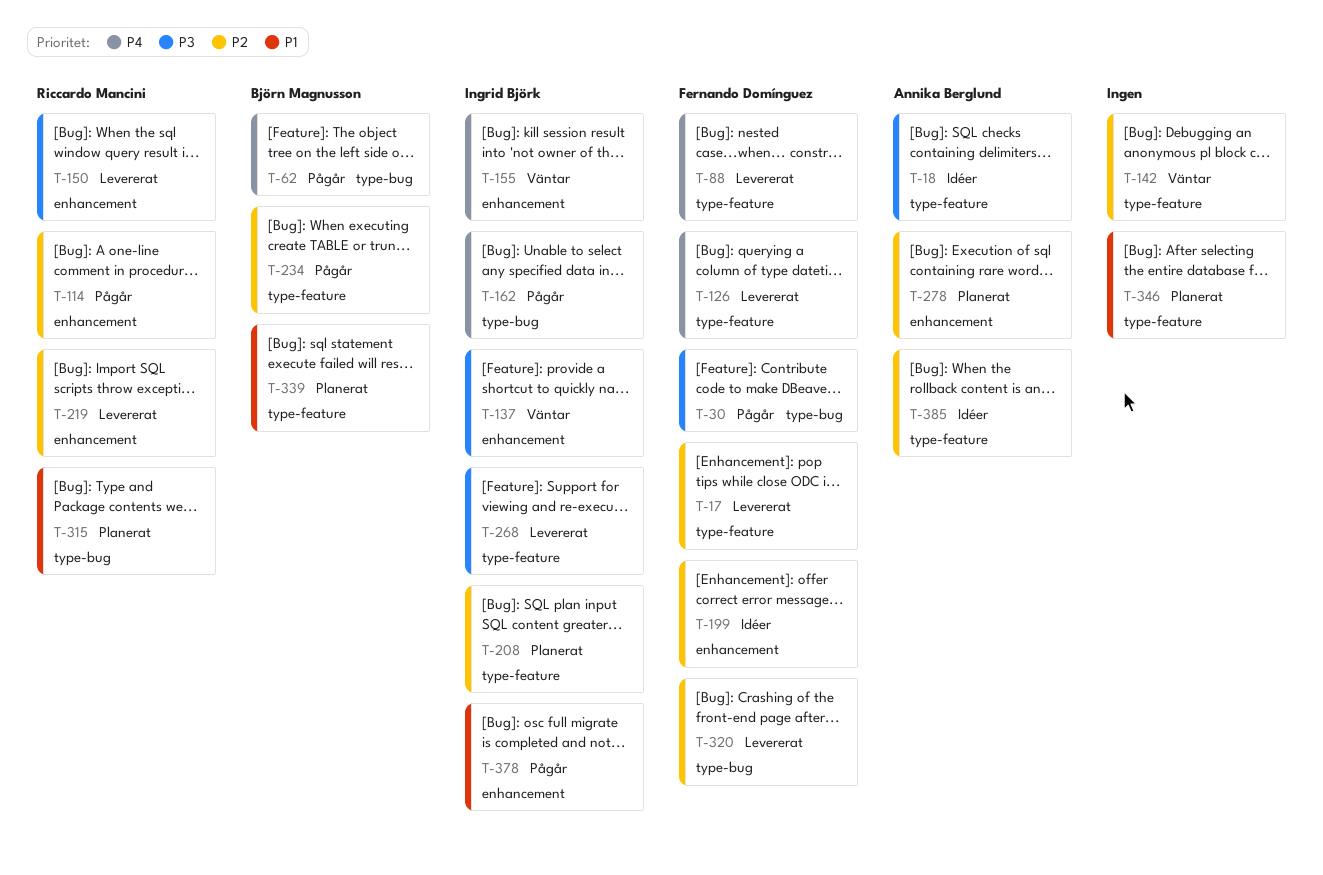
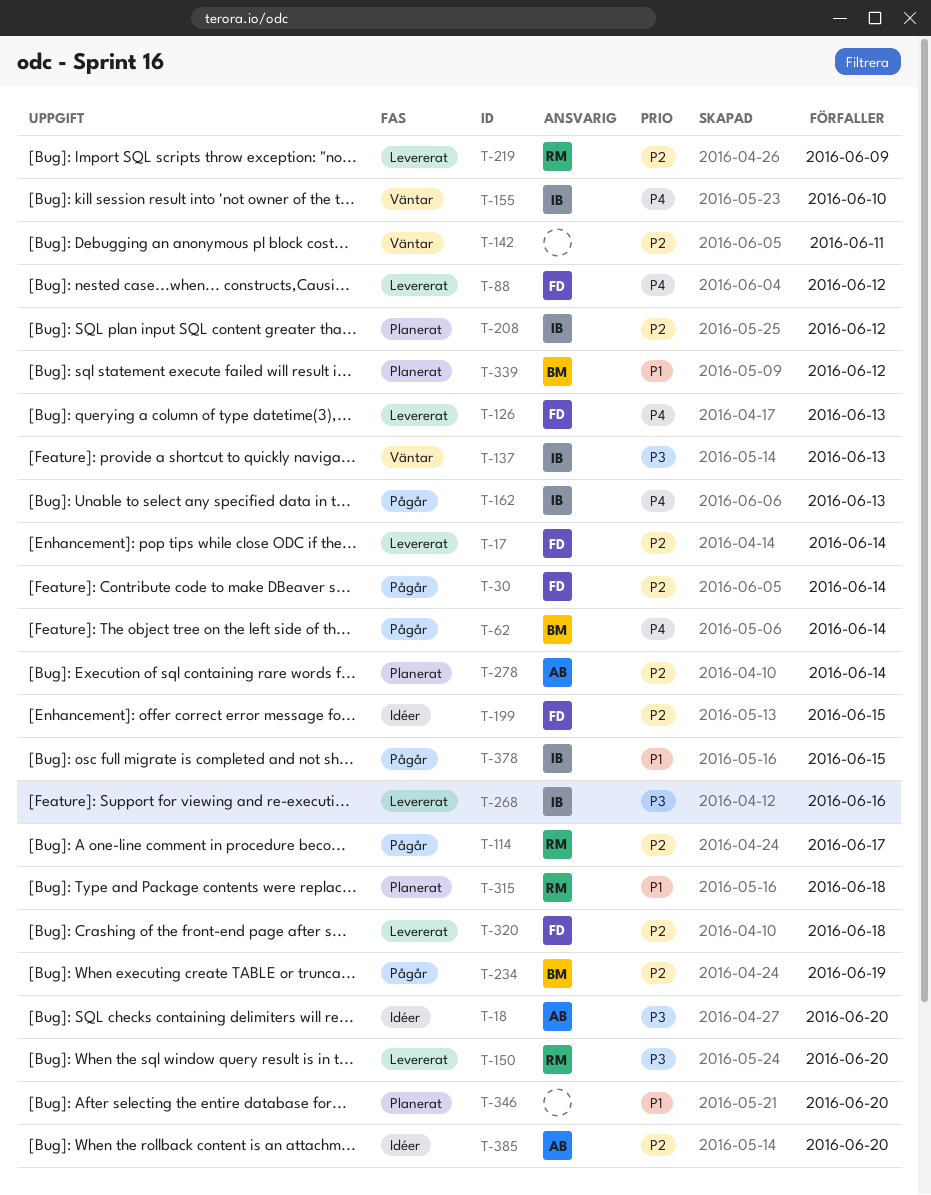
T-30, priority: P3 -> P2

